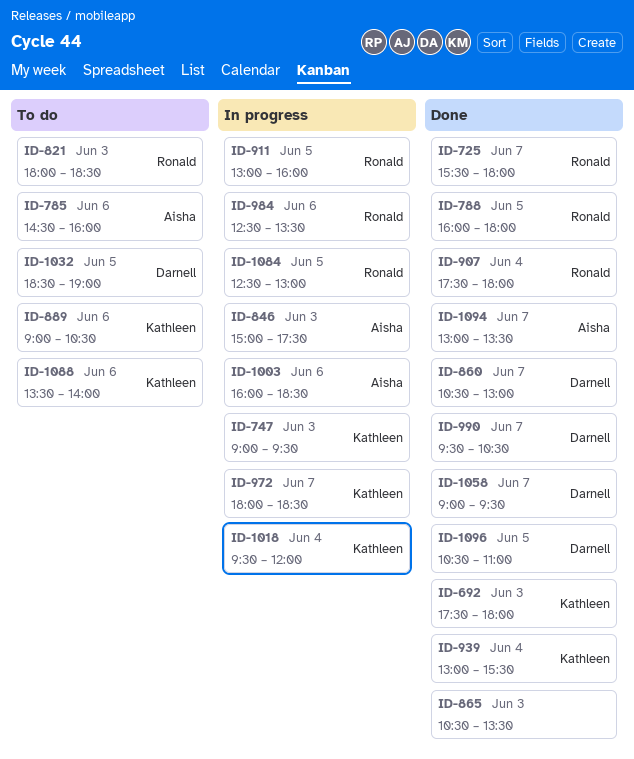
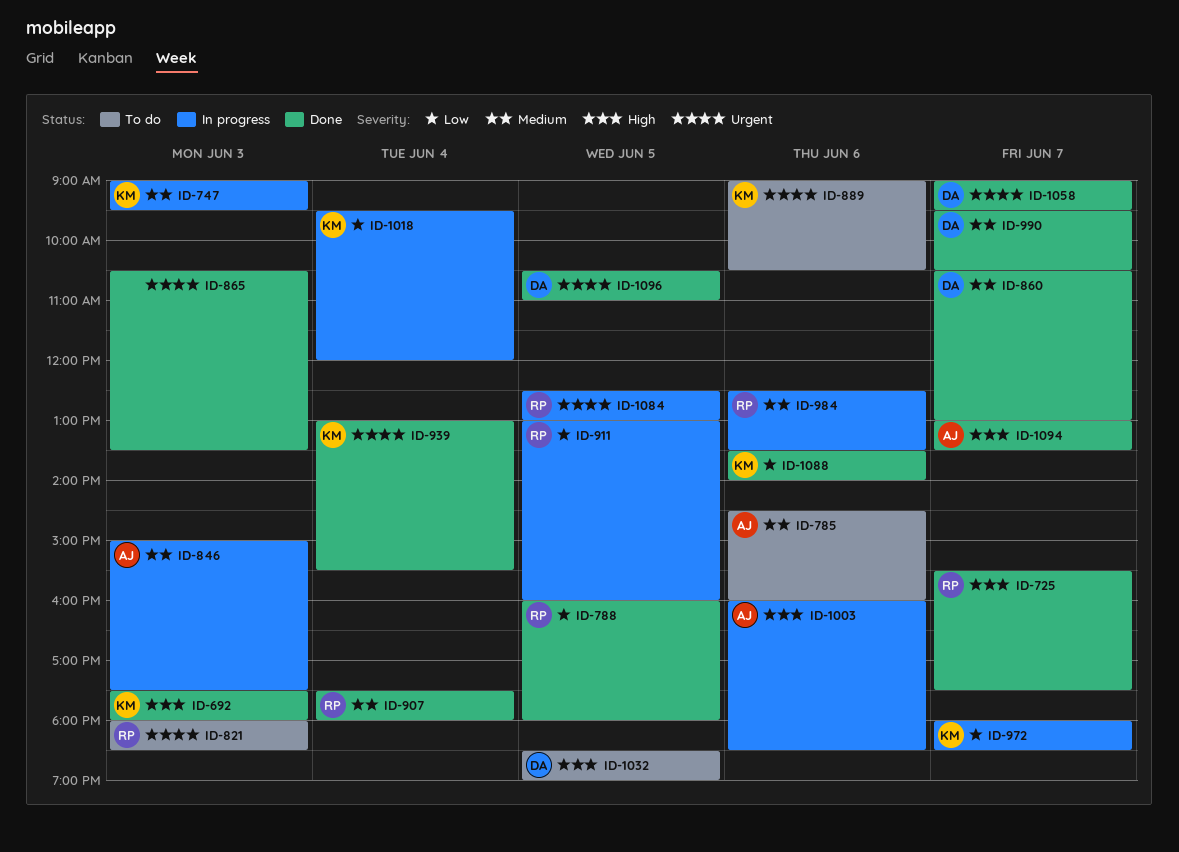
ID-725, ends: 18:00 -> 17:30
ID-1088, status: To do -> Done

